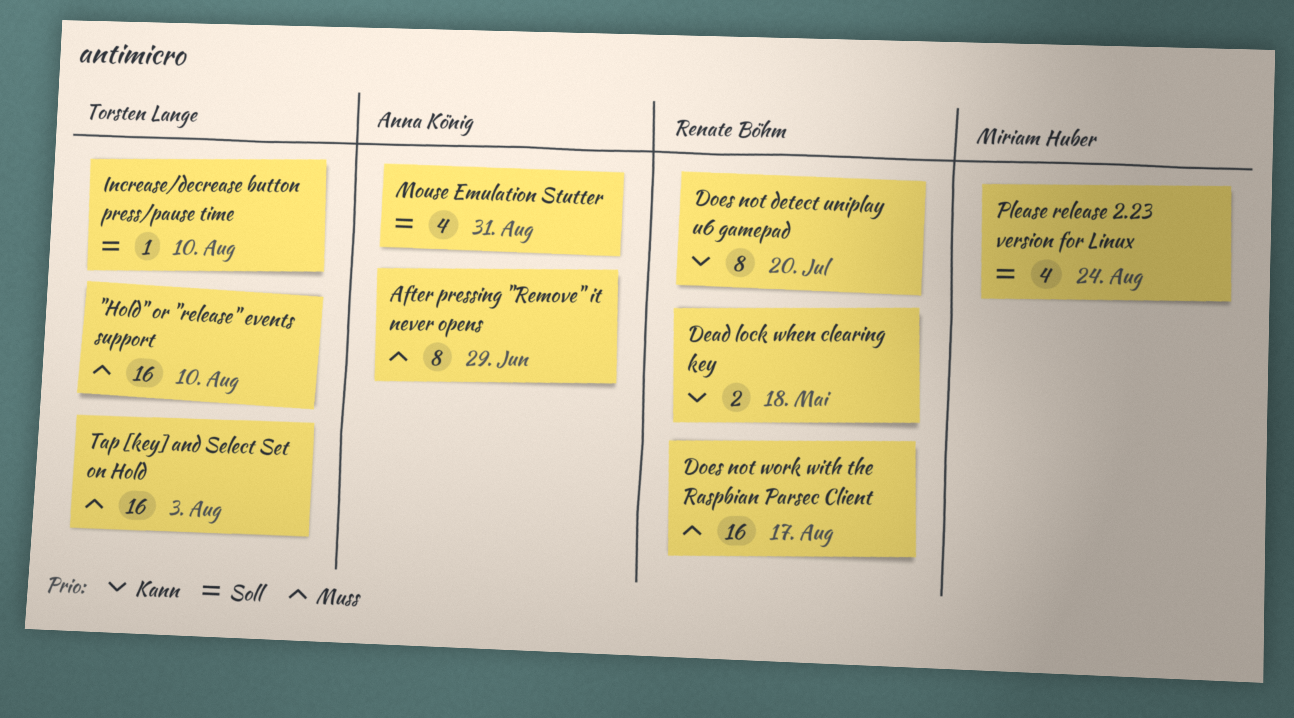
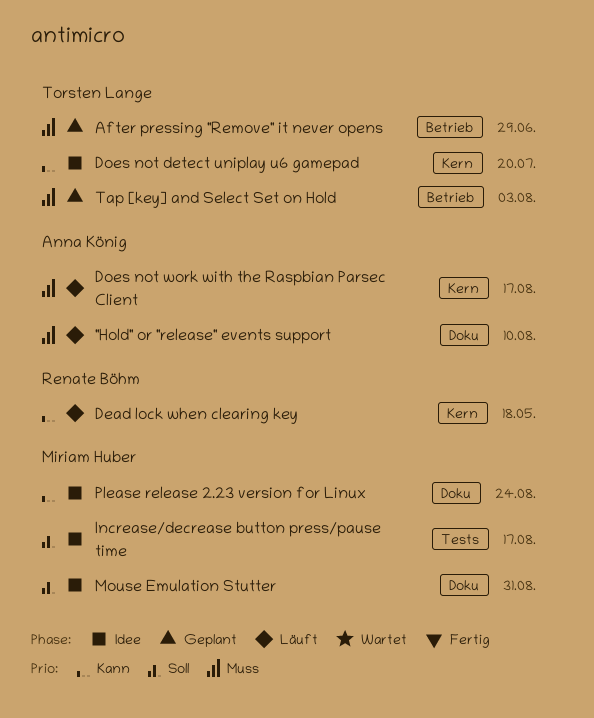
"Hold" or "release" events support, owner: Torsten Lange -> Anna König
After pressing "Remove" it never opens, owner: Anna König -> Torsten Lange
Does not detect uniplay u6 gamepad, owner: Renate Böhm -> Torsten Lange
Does not work with the Raspbian Parsec Client, owner: Renate Böhm -> Anna König
Increase/decrease button press/pause time, owner: Torsten Lange -> Miriam Huber
Increase/decrease button press/pause time, due: Aug 10 -> Aug 17
Mouse Emulation Stutter, owner: Anna König -> Miriam Huber
Please release 2.23 version for Linux, priority: Soll -> Kann

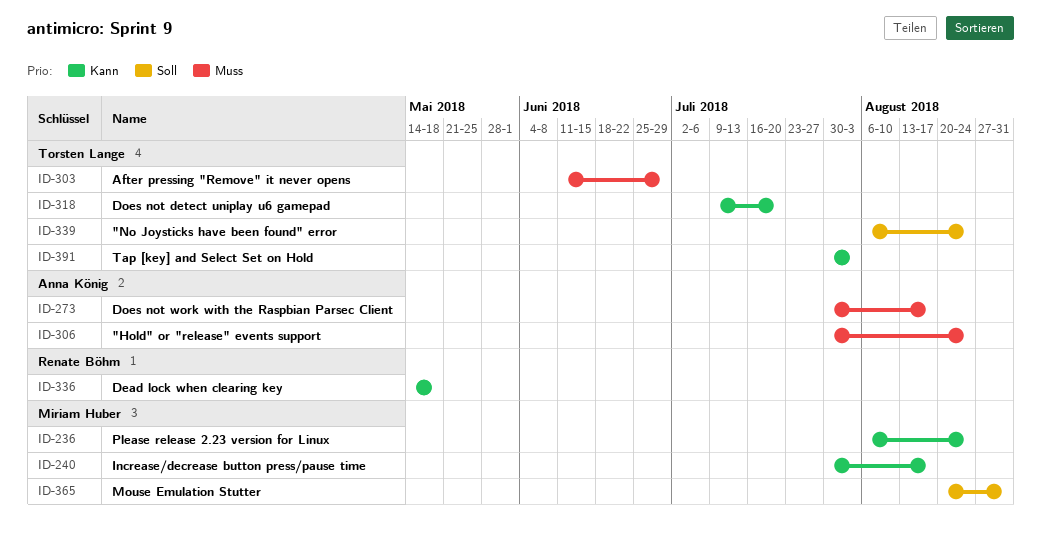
"Hold" or "release" events support, due: Aug 10 -> Aug 24
"No Joysticks have been found" error: none -> present
Increase/decrease button press/pause time, priority: Soll -> Kann
Tap [key] and Select Set on Hold, priority: Muss -> Kann

